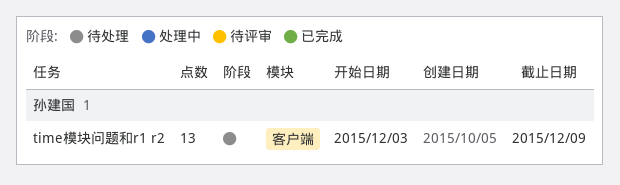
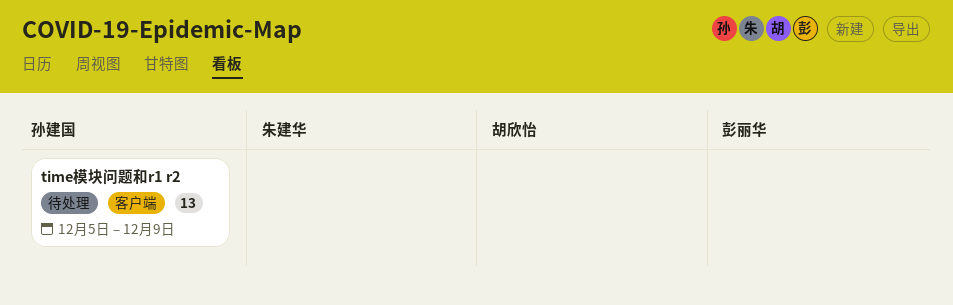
time模块问题和r1 r2, start: Dec 3 -> Dec 5

